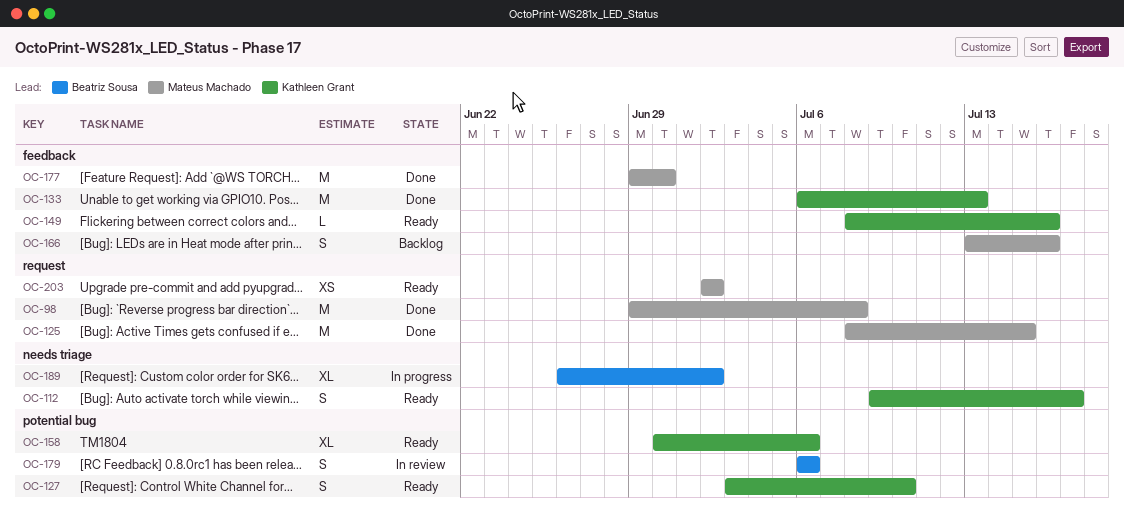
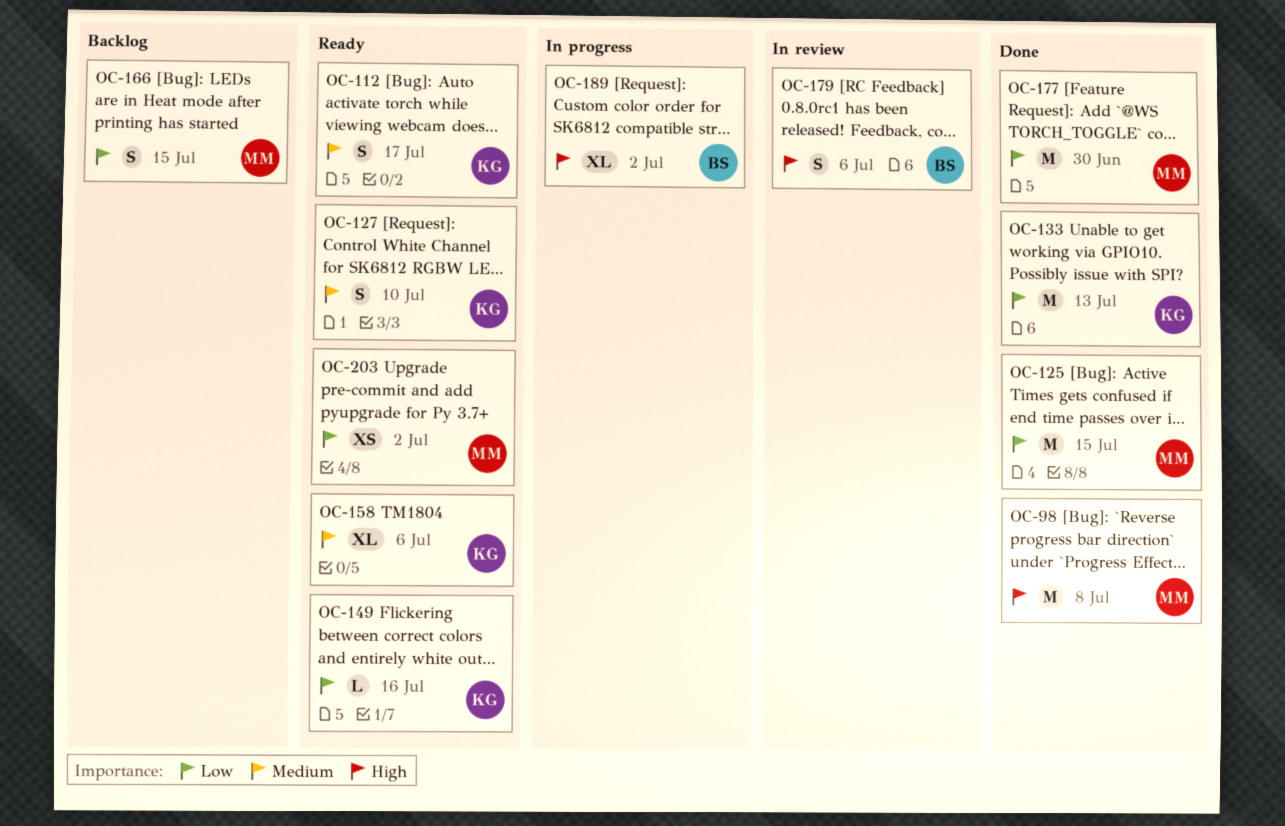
OC-166, due: Jul 16 -> Jul 15

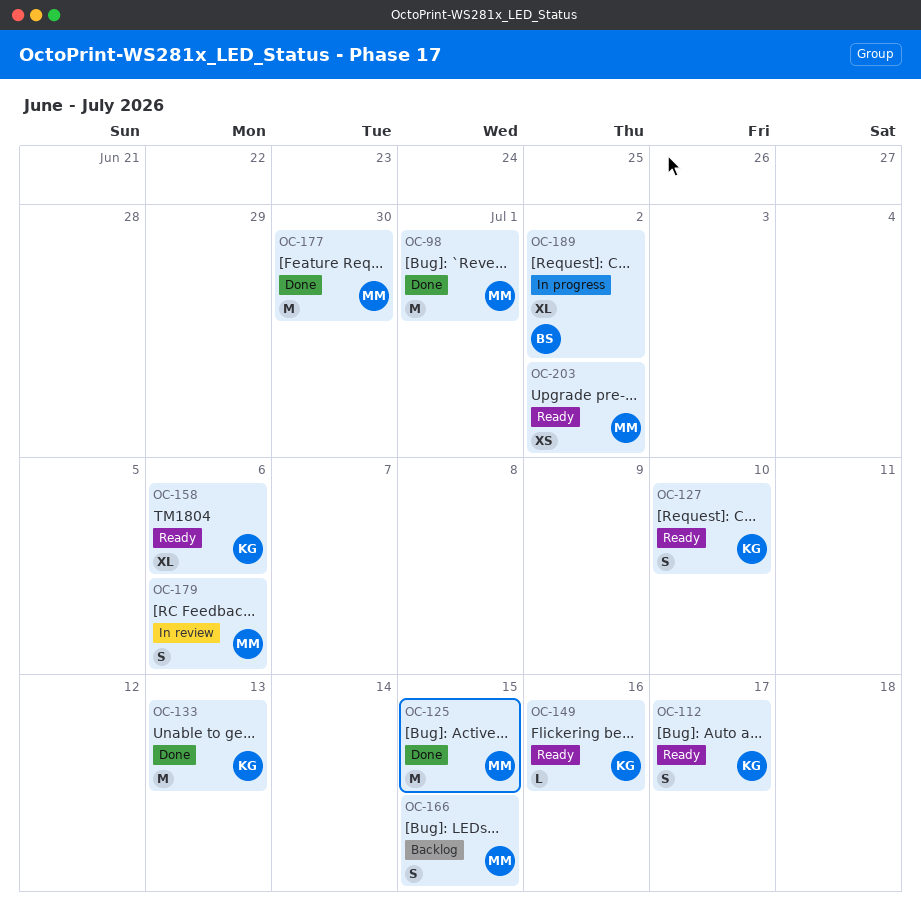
OC-98, due: Jul 8 -> Jul 1
OC-179, owner: BS -> MM

